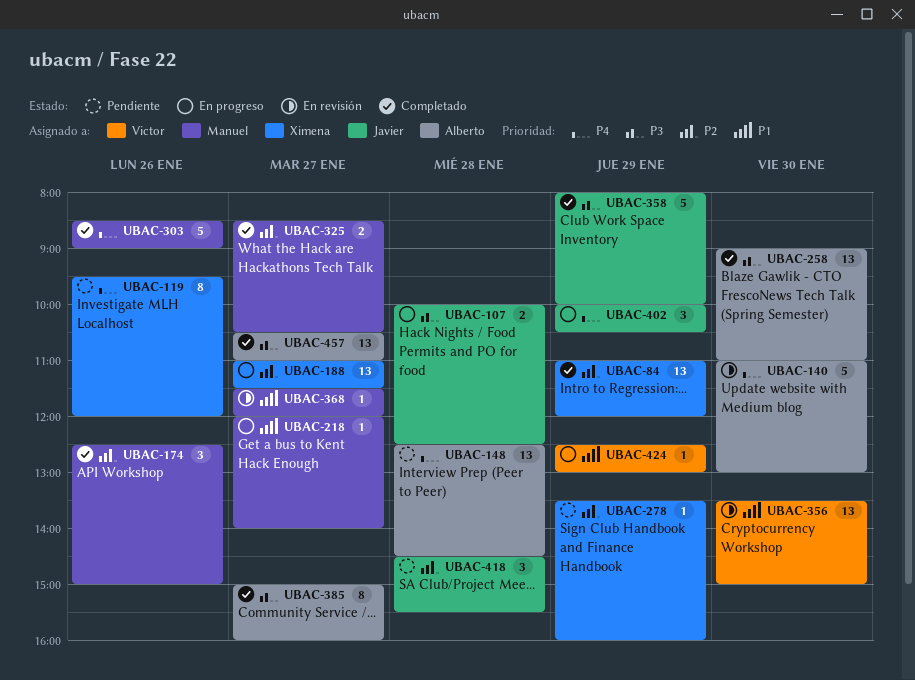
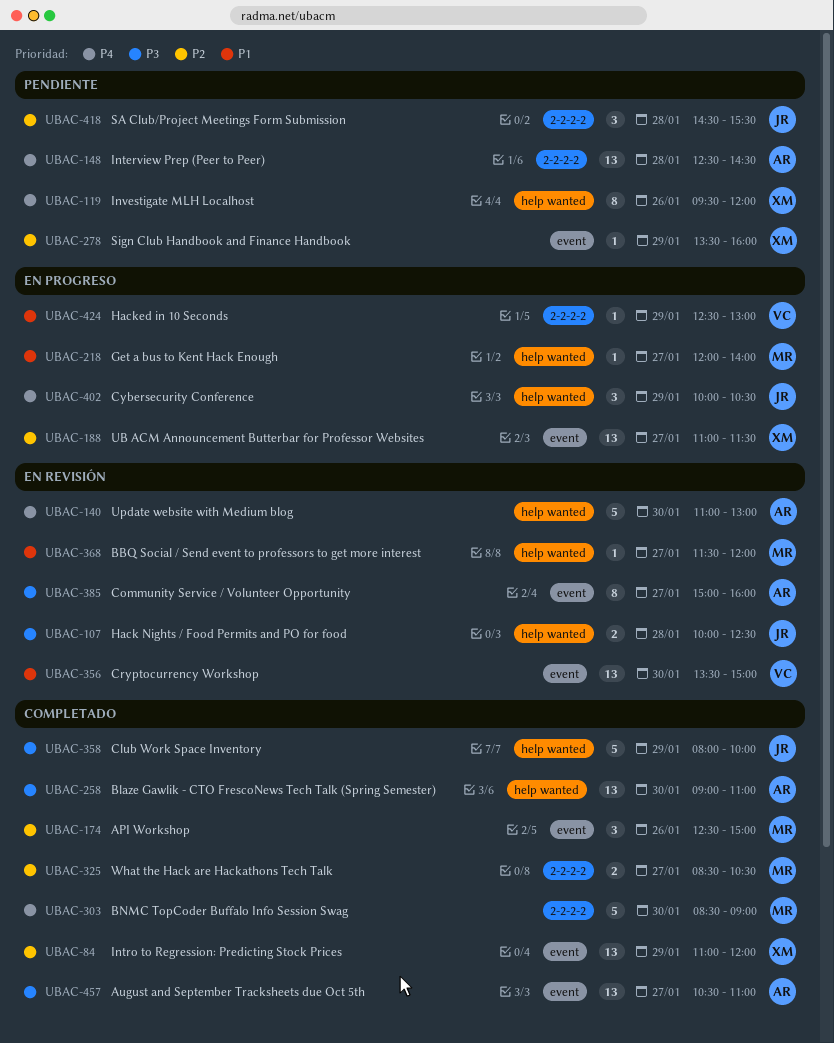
UBAC-107, status: En progreso -> En revisión
UBAC-303, day: Jan 26 -> Jan 30
UBAC-385, status: Completado -> En revisión

